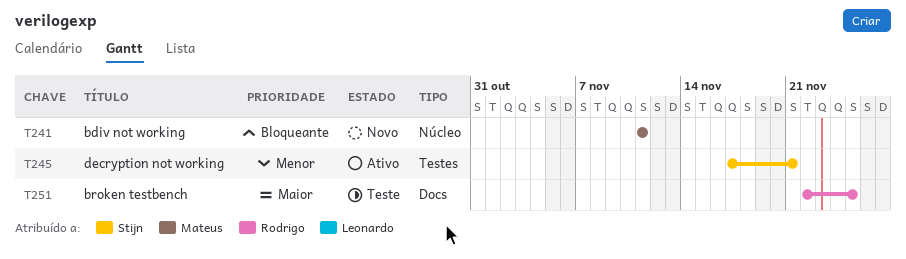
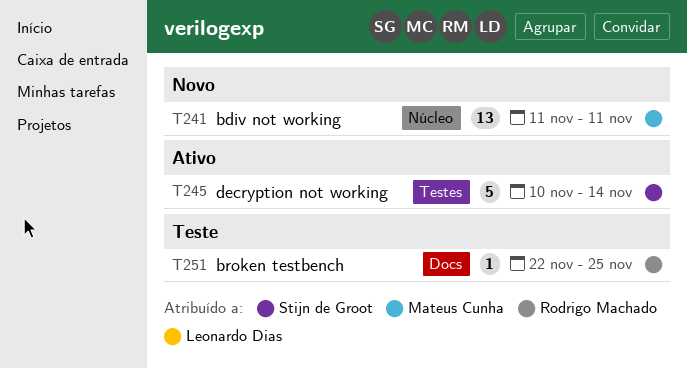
T245, start: Nov 17 -> Nov 10
T245, due: Nov 21 -> Nov 14

